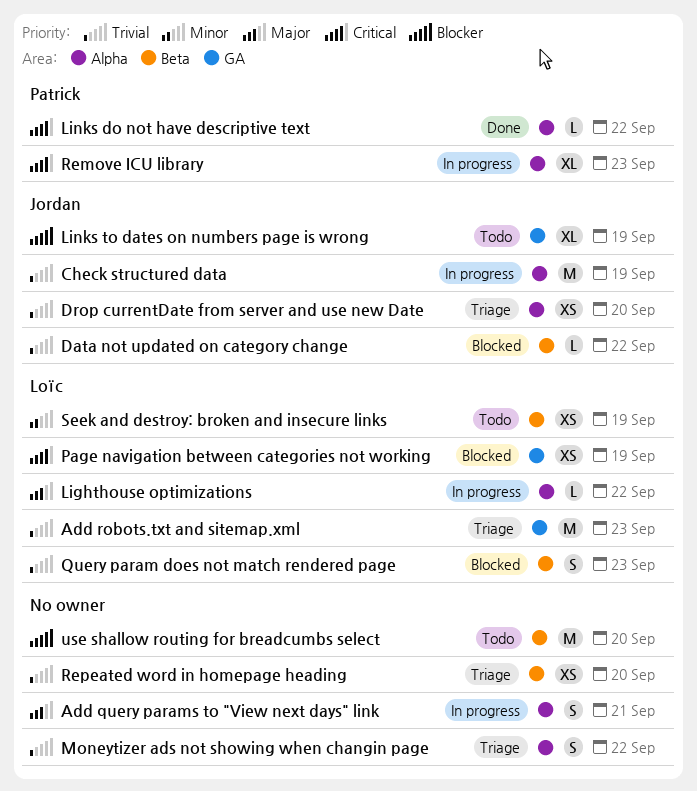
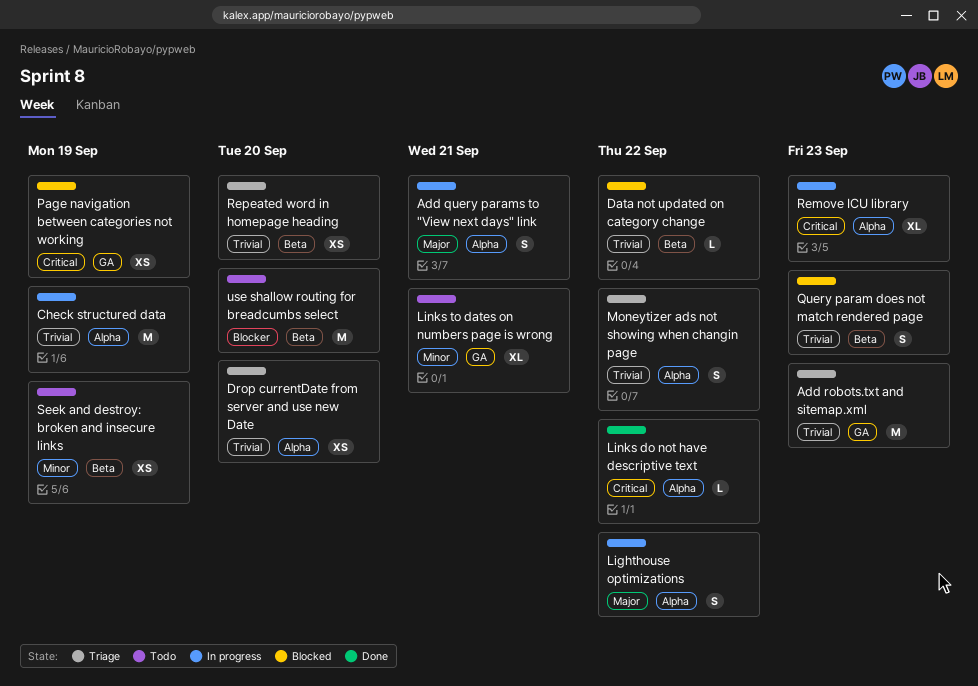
Lighthouse optimizations, estimate: L -> S
Links to dates on numbers page is wrong, priority: Blocker -> Minor
Links to dates on numbers page is wrong, due: Sep 19 -> Sep 21

